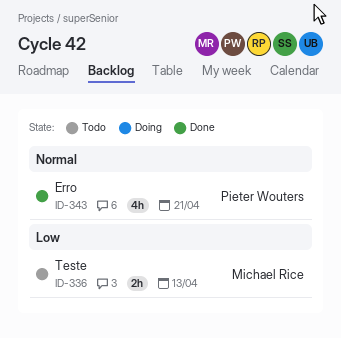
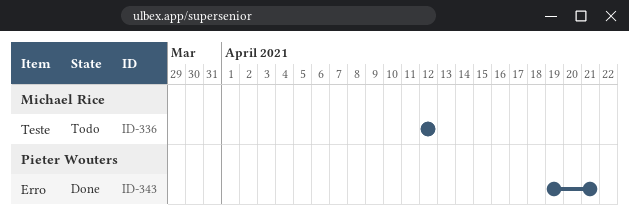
ID-336, due: Apr 13 -> Apr 12

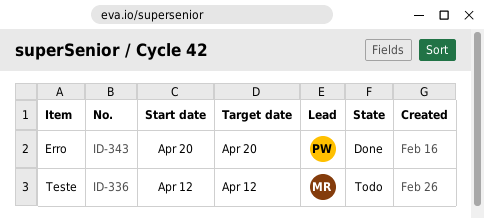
ID-343, start: Apr 19 -> Apr 20
ID-343, due: Apr 21 -> Apr 20

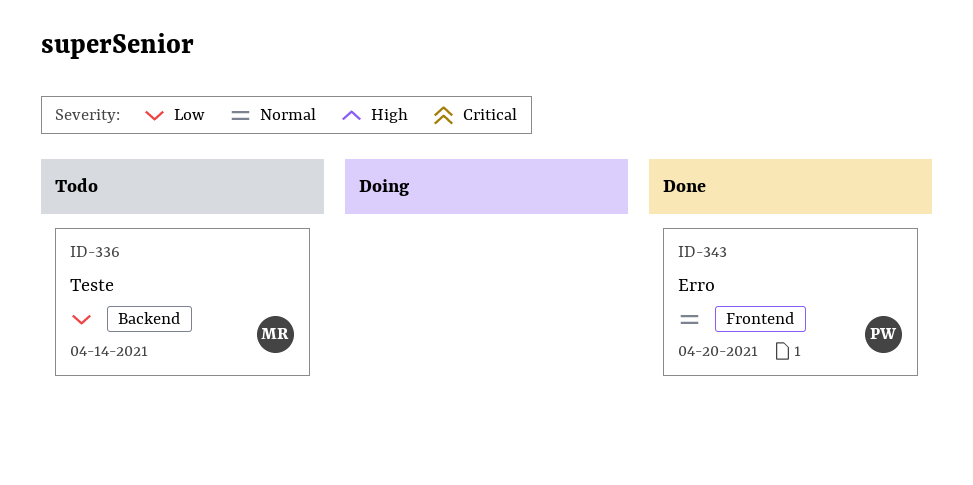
ID-336, due: Apr 12 -> Apr 14

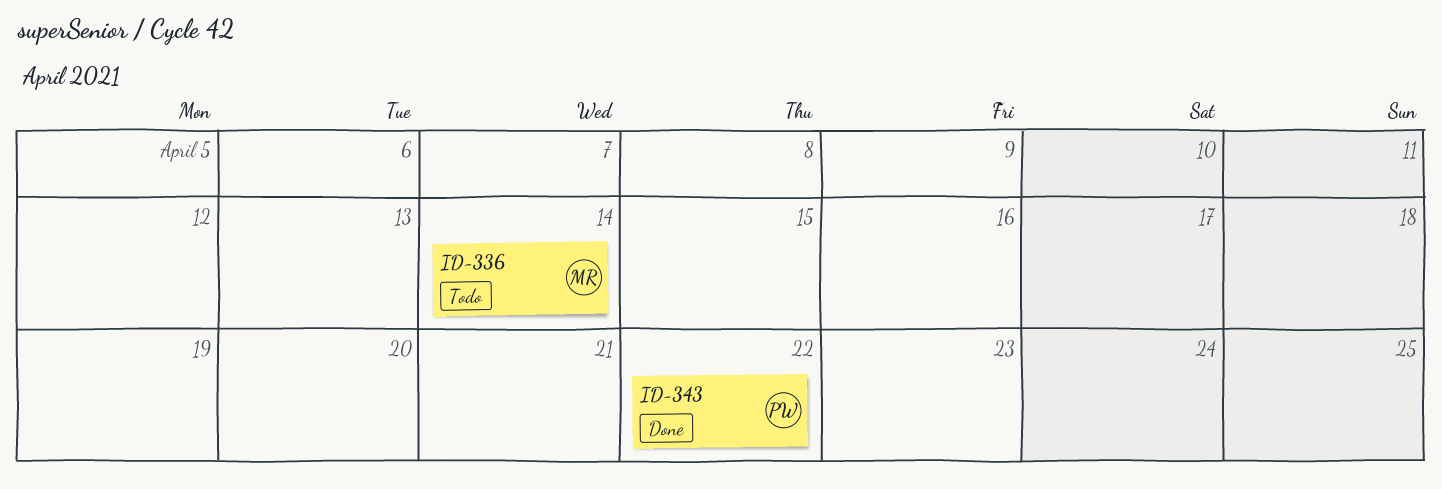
ID-343, due: Apr 20 -> Apr 22

